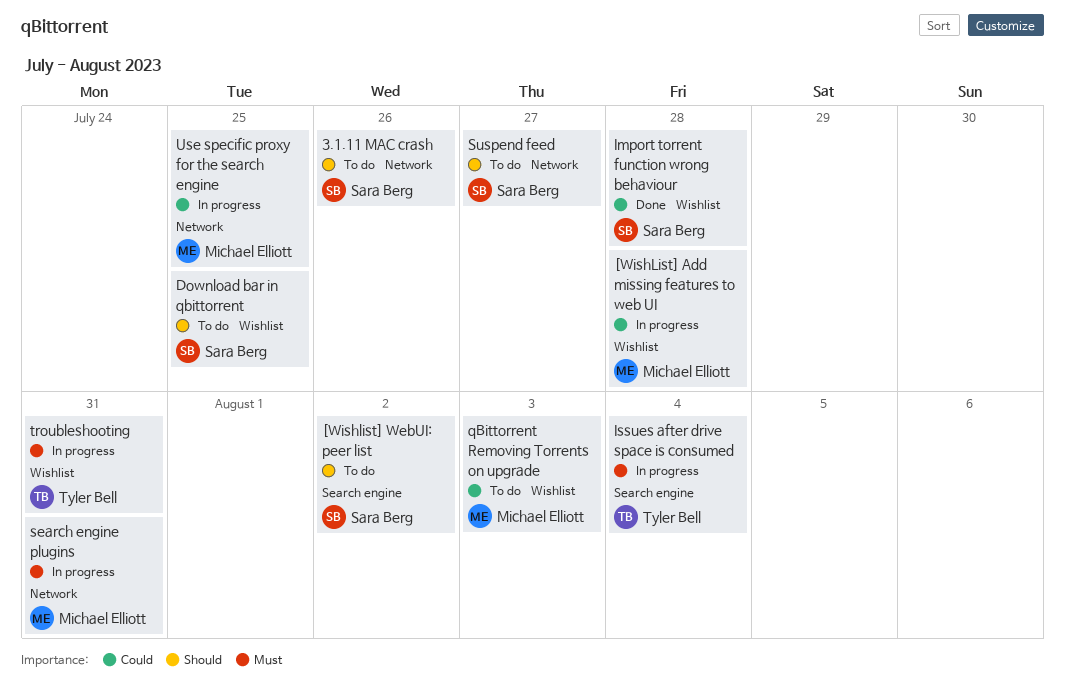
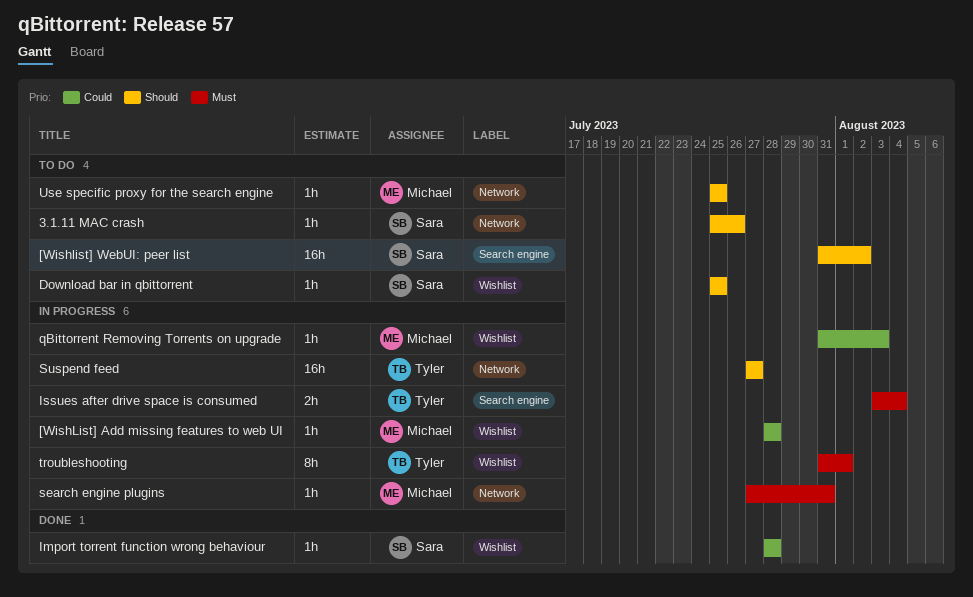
qBittorrent Removing Torrents on upgrade, status: To do -> In progress
Suspend feed, status: To do -> In progress
Suspend feed, owner: Sara Berg -> Tyler Bell
troubleshooting, due: Jul 31 -> Aug 1
Use specific proxy for the search engine, status: In progress -> To do
Use specific proxy for the search engine, priority: Could -> Should

